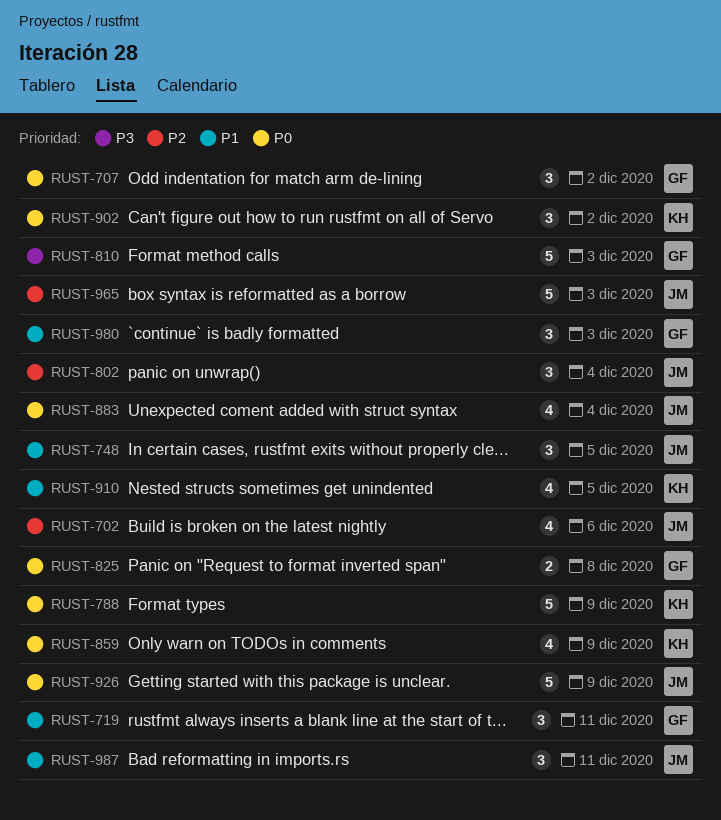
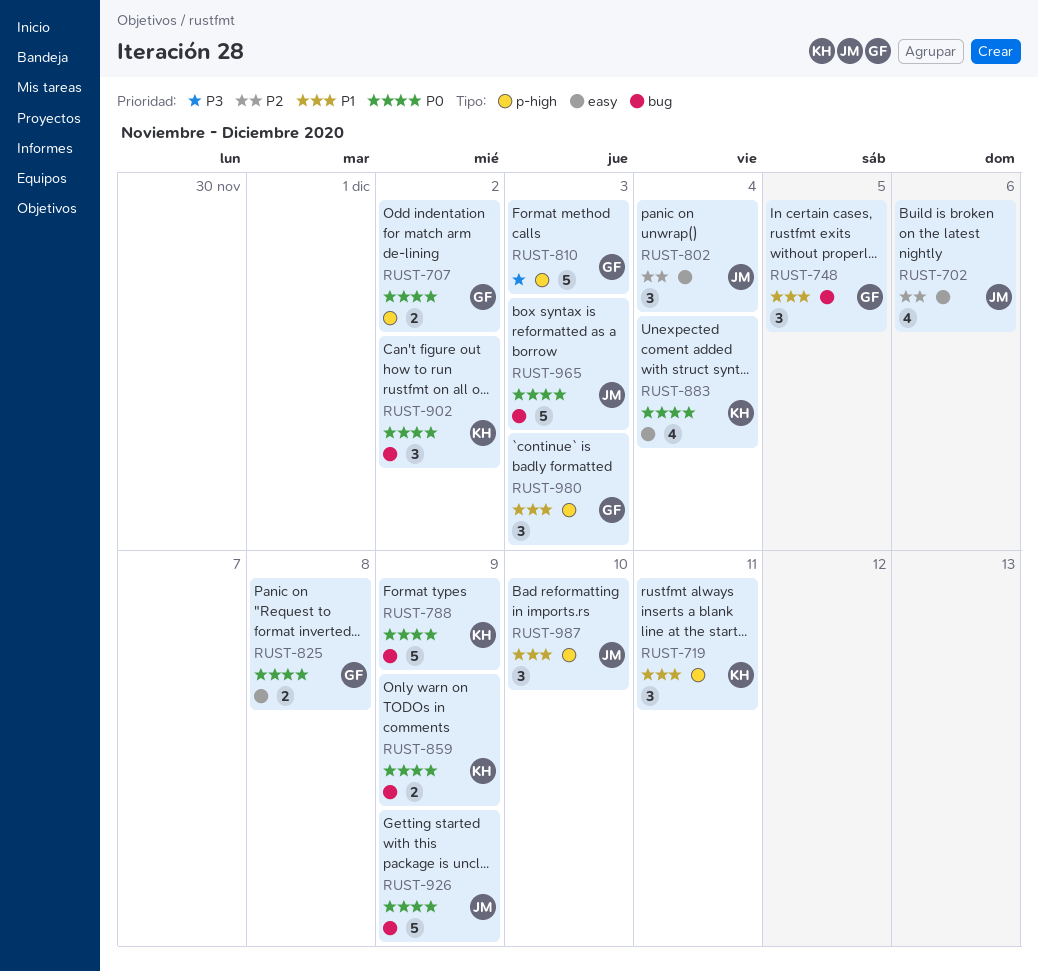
RUST-707, estimate: 3 -> 2
RUST-719, owner: GF -> KH
RUST-748, owner: JM -> GF
RUST-859, estimate: 4 -> 2
RUST-883, owner: JM -> KH
RUST-910: present -> none
RUST-965, priority: P2 -> P0
RUST-987, due: Dec 11 -> Dec 10

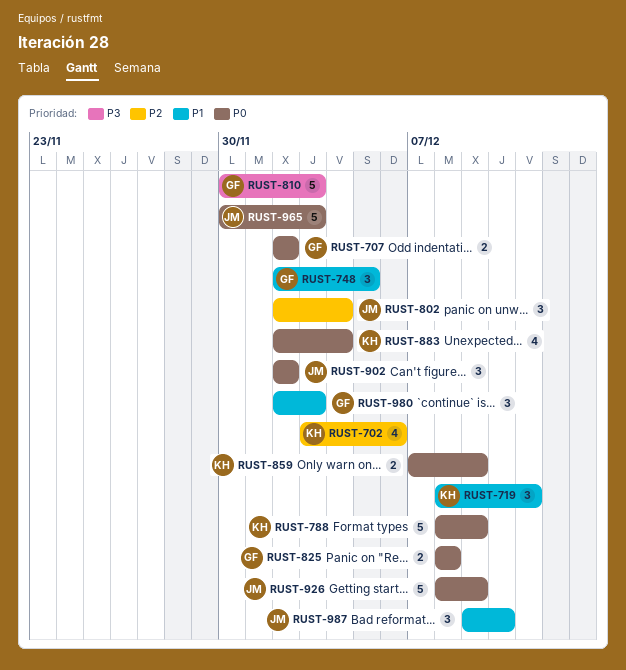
RUST-702, owner: JM -> KH
RUST-902, owner: KH -> JM

